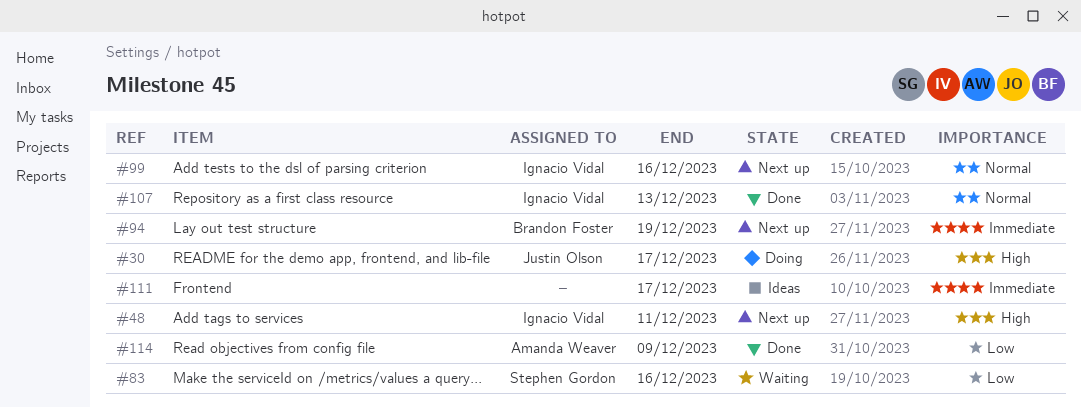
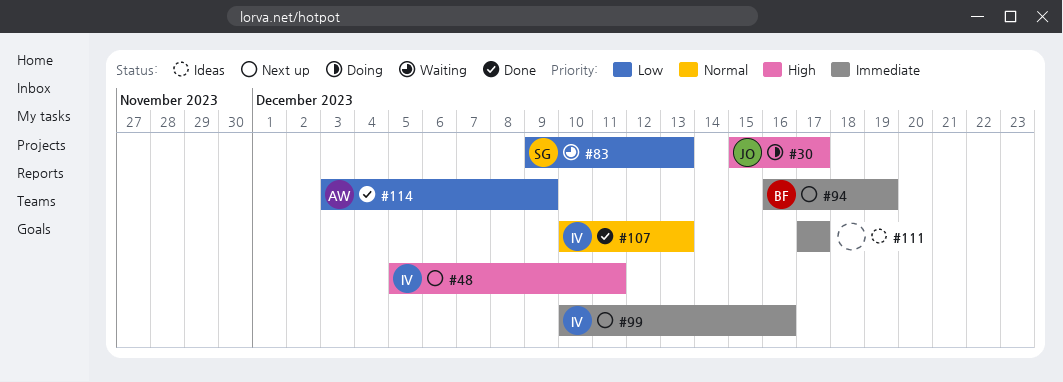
#83, due: Dec 16 -> Dec 13
#99, priority: Normal -> Immediate

